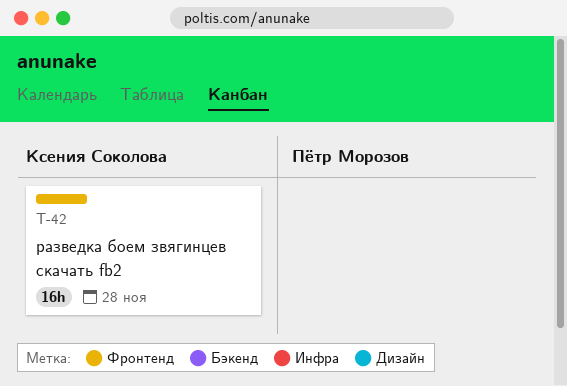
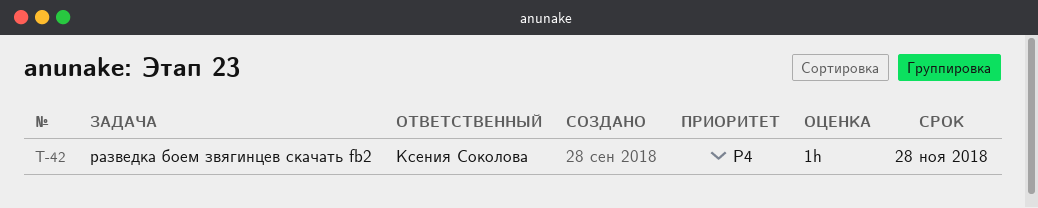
T-42, estimate: 16h -> 1h

